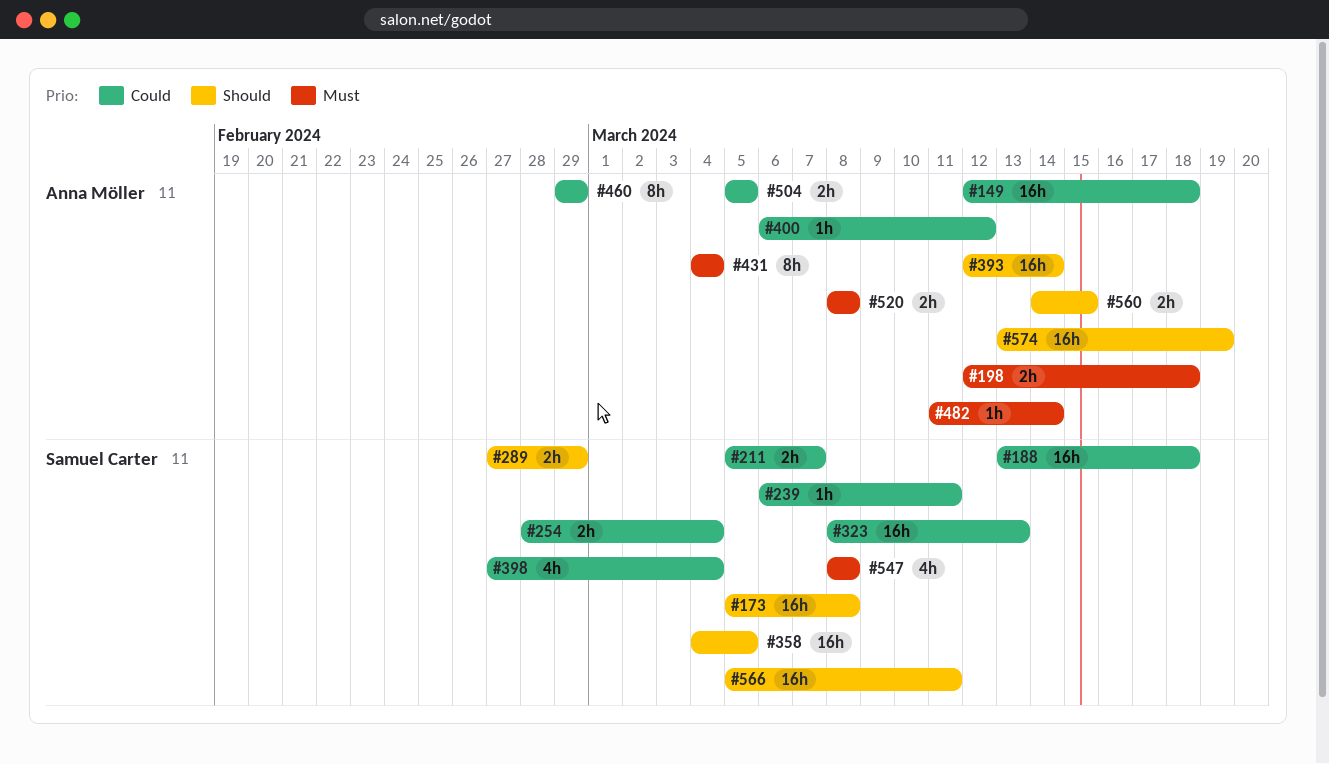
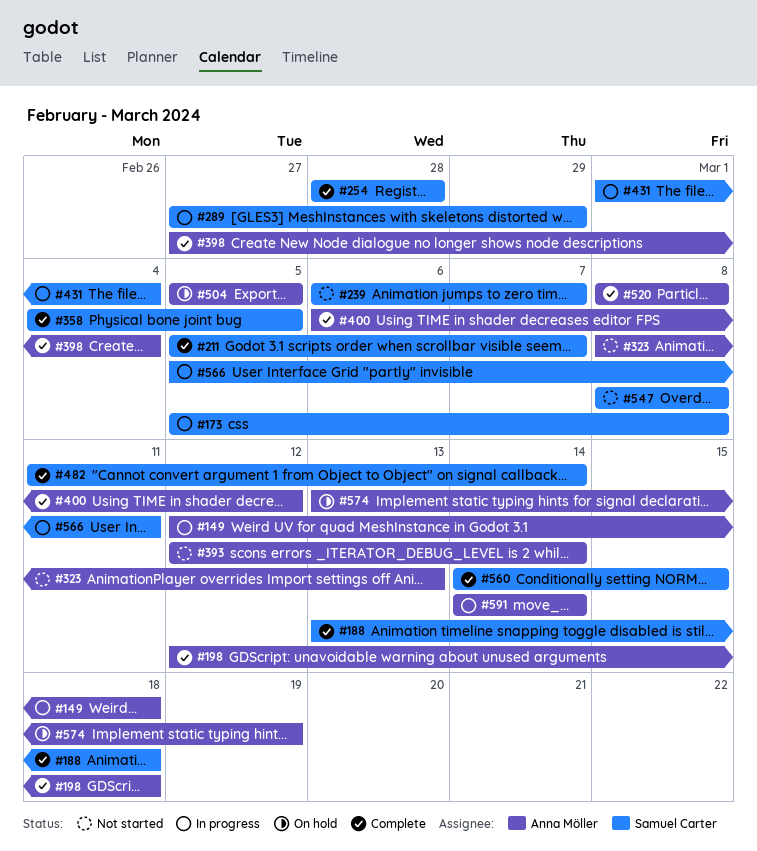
#239, due: Mar 11 -> Mar 7
#254, due: Mar 4 -> Feb 28
#323, owner: Samuel Carter -> Anna Möller
#398, owner: Samuel Carter -> Anna Möller
#431, owner: Anna Möller -> Samuel Carter
#431, start: Mar 4 -> Mar 1
#460: present -> none
#482, owner: Anna Möller -> Samuel Carter
#560, owner: Anna Möller -> Samuel Carter
#591: none -> present

